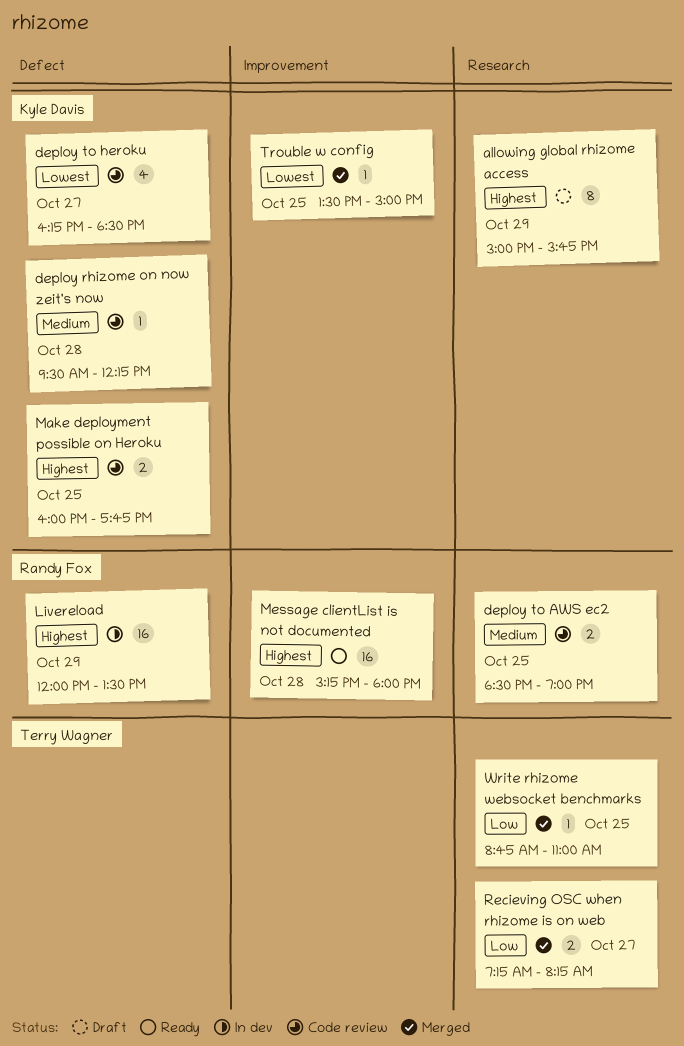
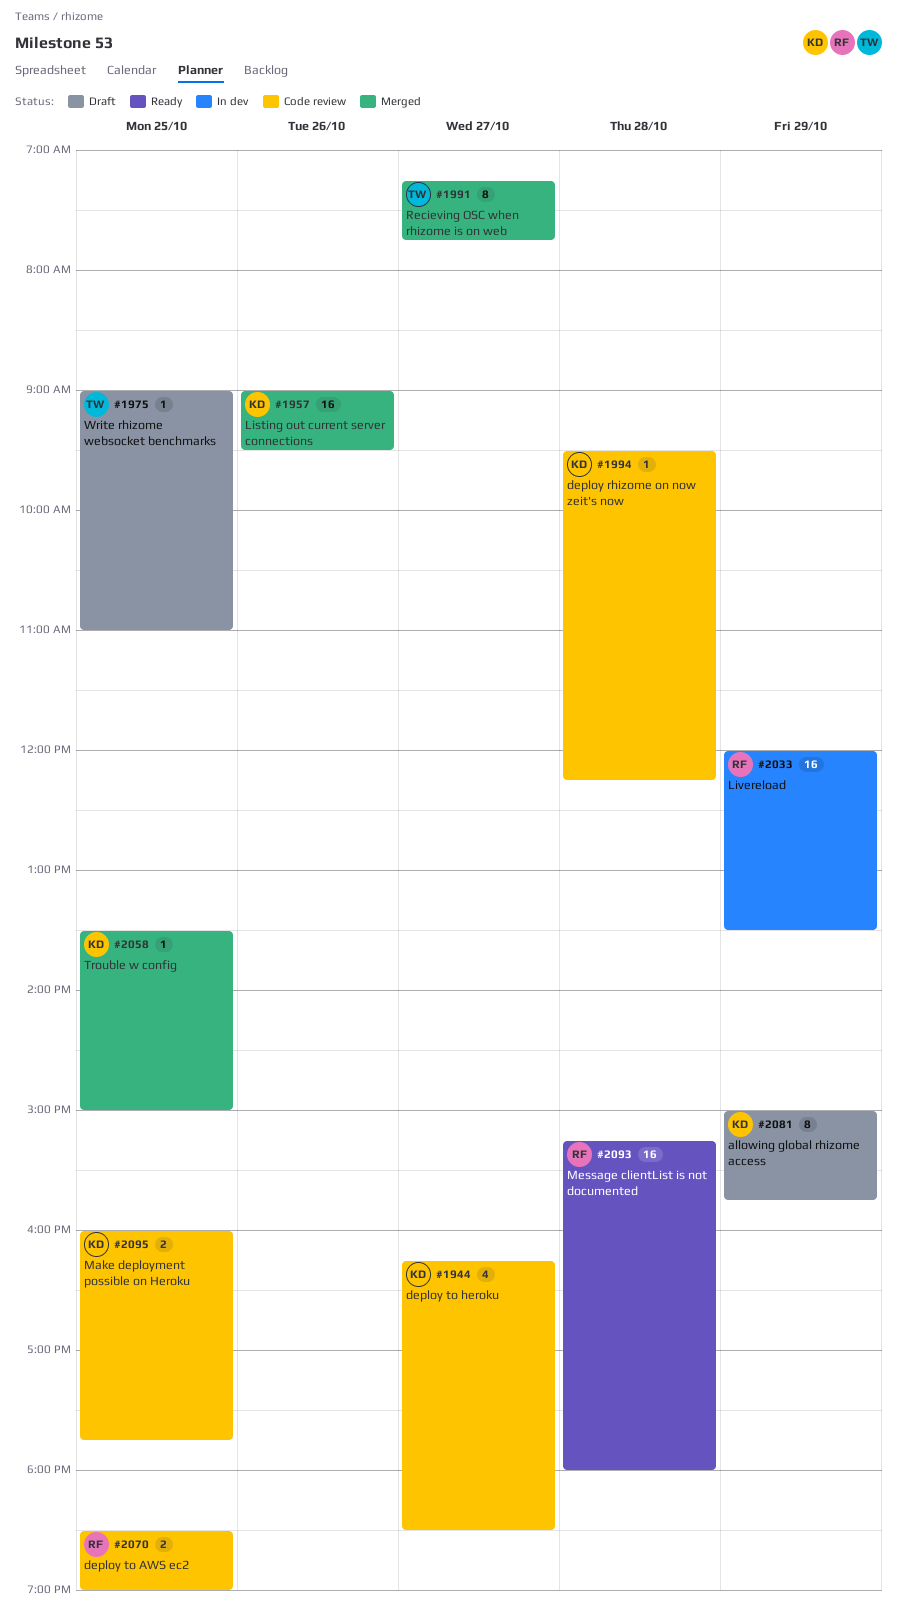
Listing out current server connections: none -> present
Recieving OSC when rhizome is on web, estimate: 2 -> 8
Recieving OSC when rhizome is on web, ends: 08:15 -> 07:45
Write rhizome websocket benchmarks, status: Merged -> Draft
Write rhizome websocket benchmarks, begins: 08:45 -> 09:00

